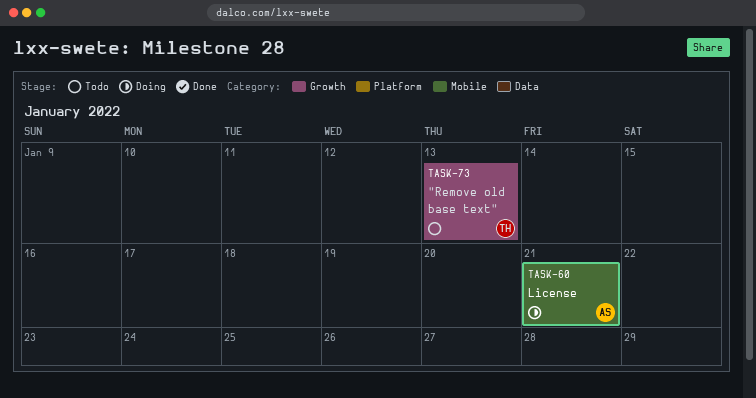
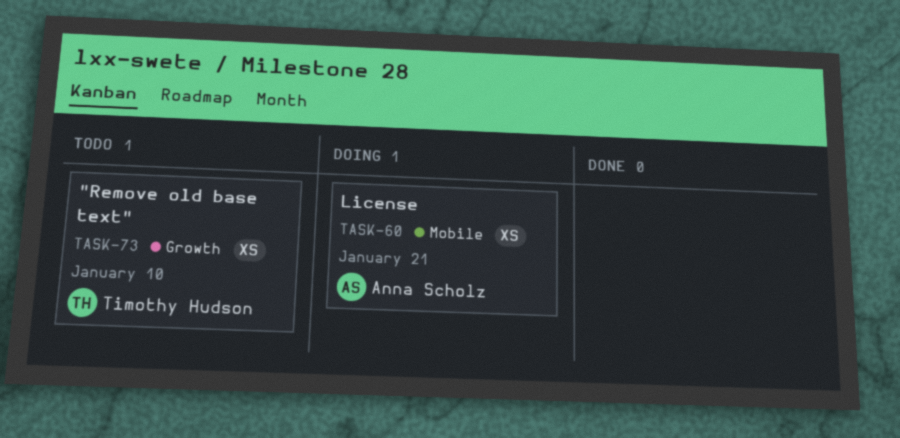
TASK-73, due: Jan 13 -> Jan 10

